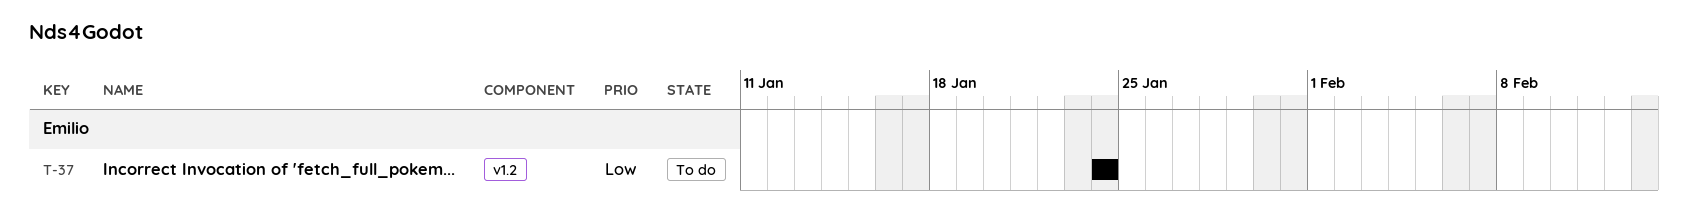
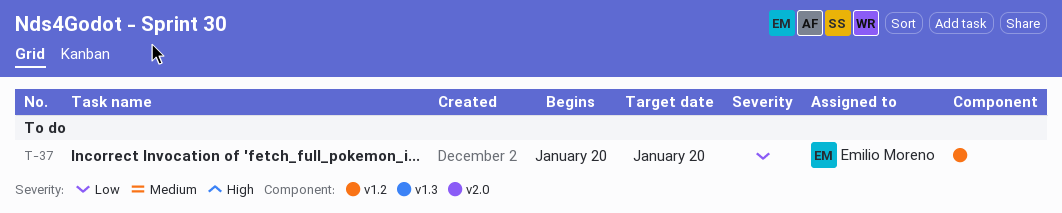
T-37, start: Jan 24 -> Jan 20
T-37, due: Jan 24 -> Jan 20

